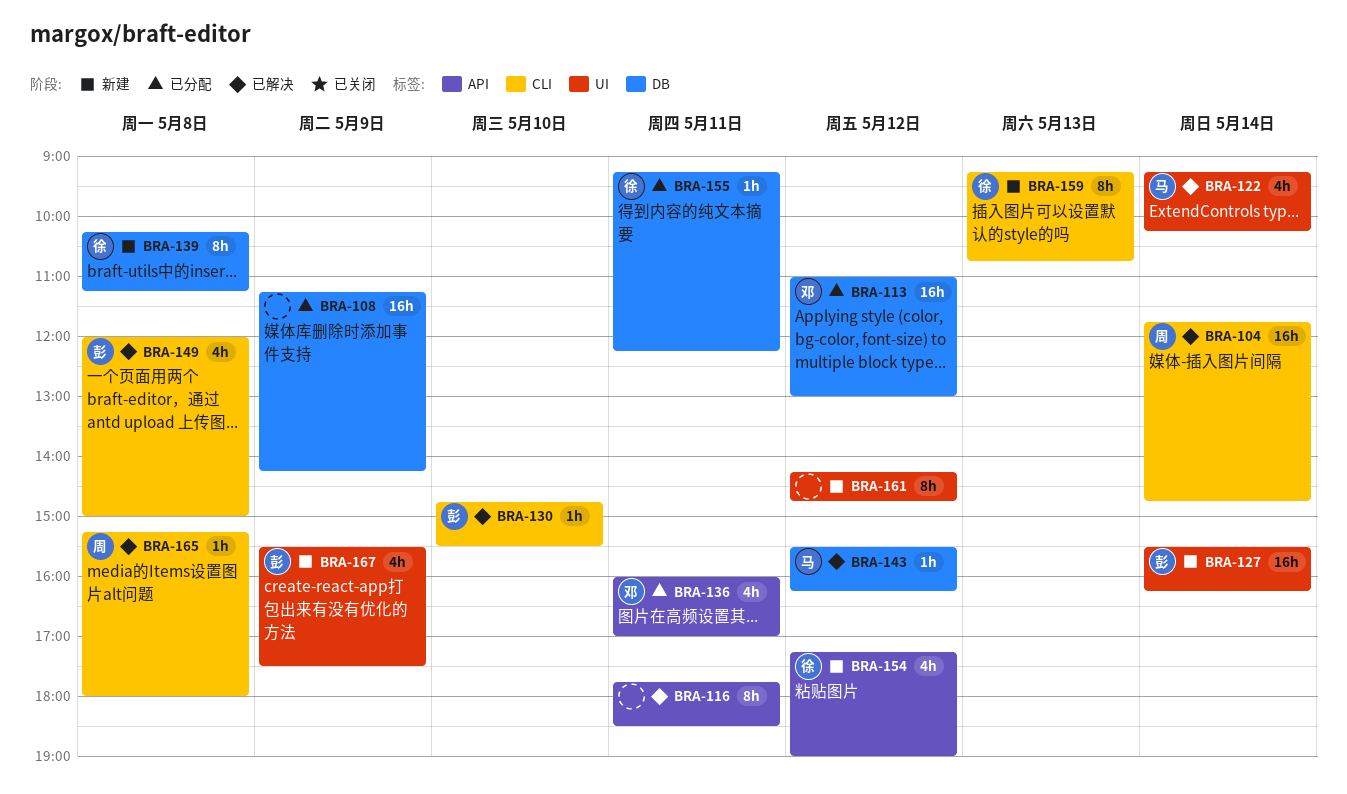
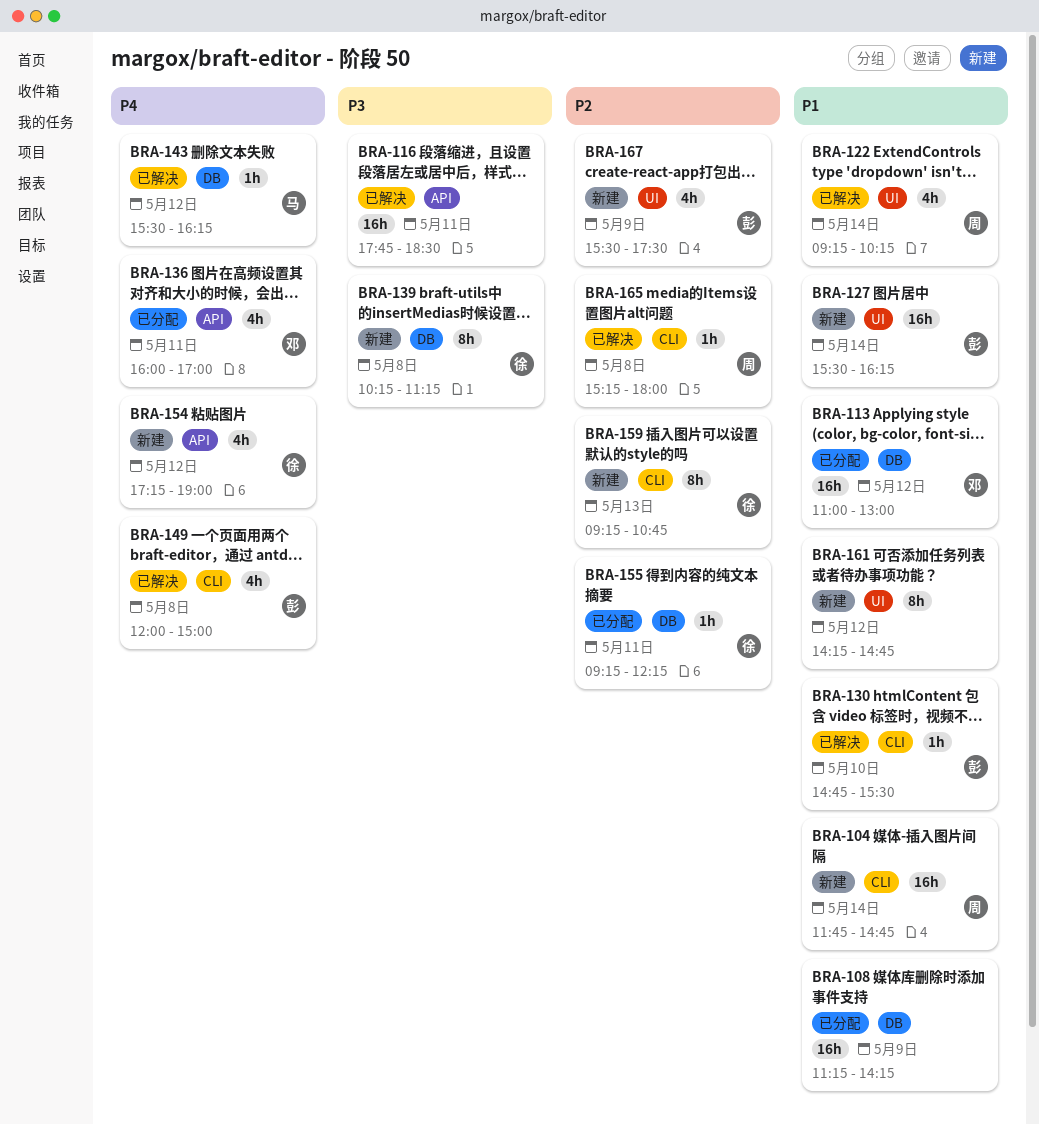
BRA-104, status: 已解决 -> 新建
BRA-116, estimate: 8h -> 16h
BRA-122, owner: 马 -> 周

